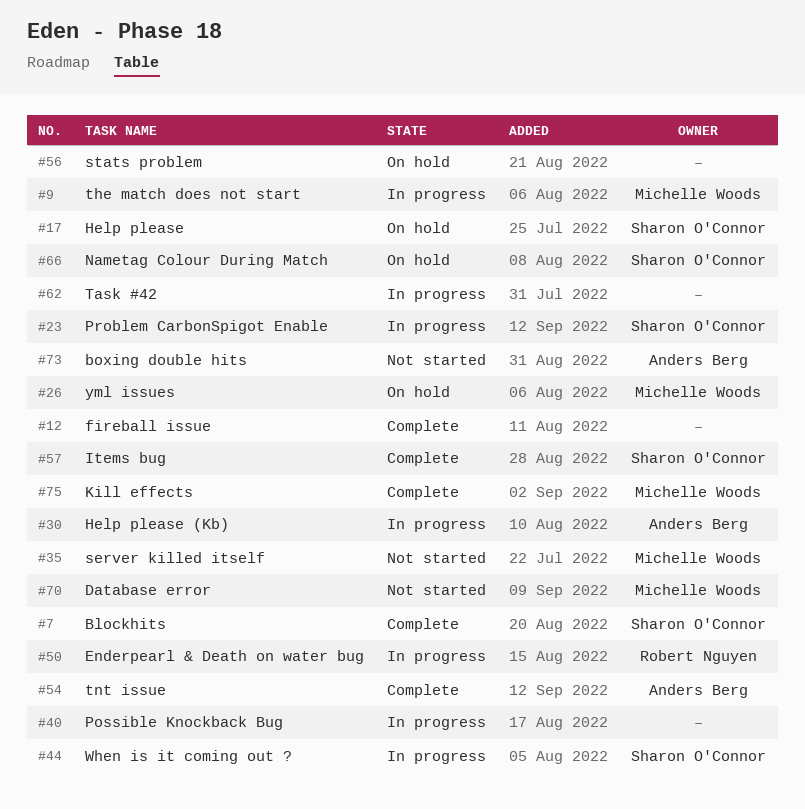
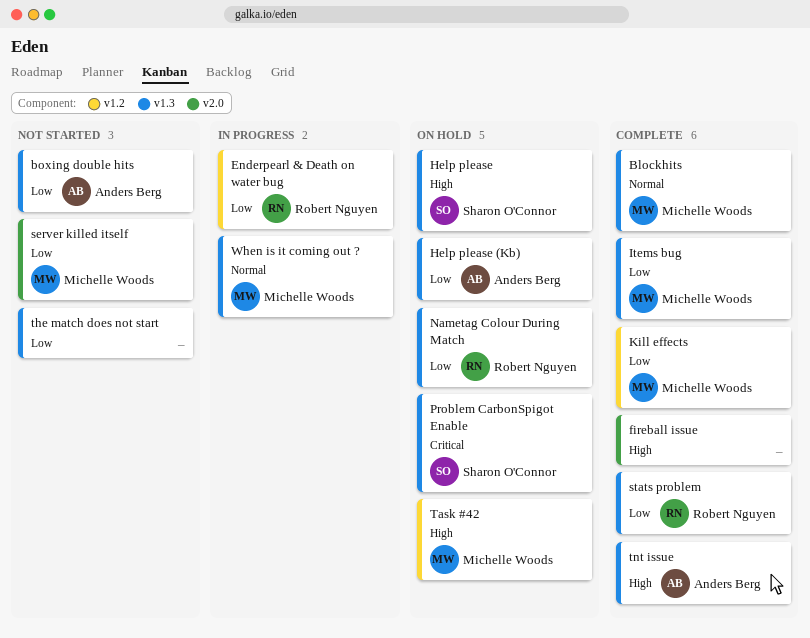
Blockhits, owner: Sharon O'Connor -> Michelle Woods
Database error: present -> none
Help please (Kb), status: In progress -> On hold
Items bug, owner: Sharon O'Connor -> Michelle Woods
Nametag Colour During Match, owner: Sharon O'Connor -> Robert Nguyen
Possible Knockback Bug: present -> none
Problem CarbonSpigot Enable, status: In progress -> On hold
stats problem, status: On hold -> Complete
stats problem, owner: none -> Robert Nguyen
Task #42, status: In progress -> On hold
Task #42, owner: none -> Michelle Woods
the match does not start, status: In progress -> Not started
the match does not start, owner: Michelle Woods -> none
When is it coming out ?, owner: Sharon O'Connor -> Michelle Woods
yml issues: present -> none

